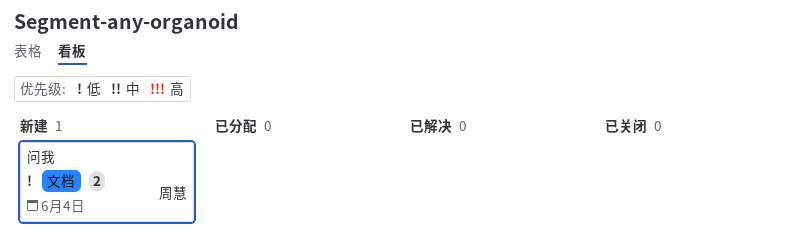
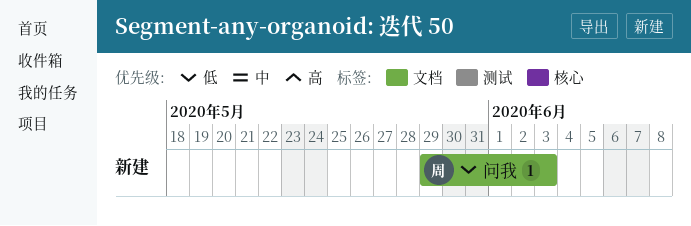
问我, estimate: 2 -> 1
问我, due: Jun 4 -> Jun 3

